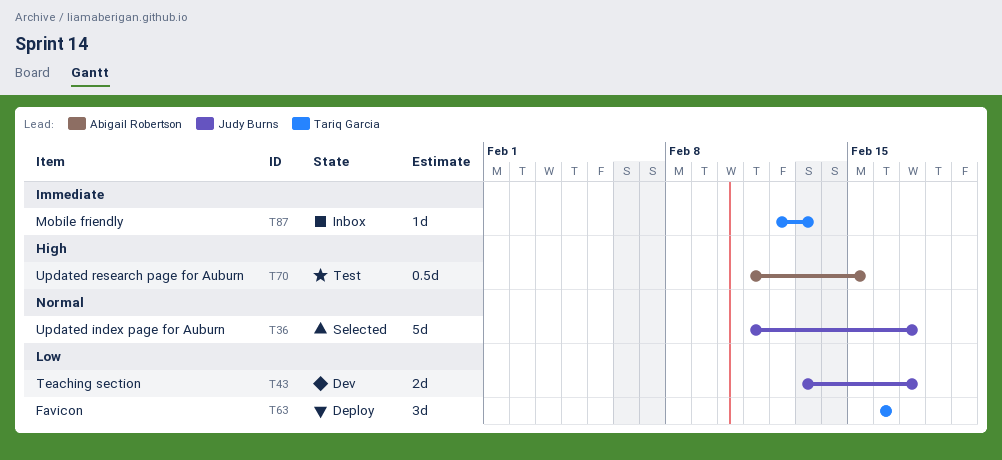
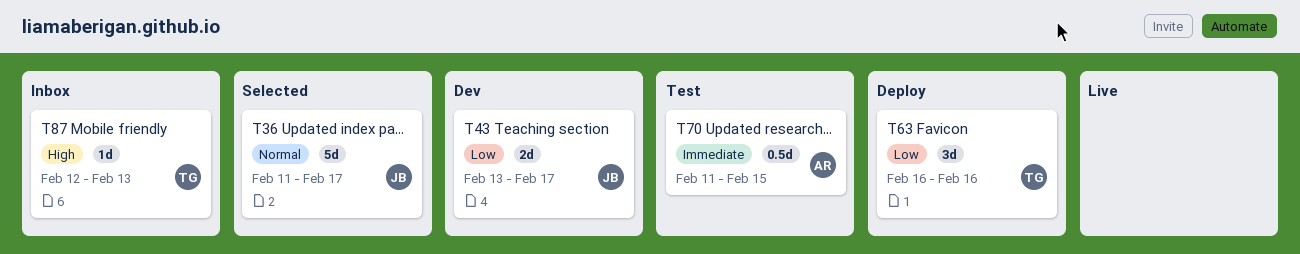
T70, priority: High -> Immediate
T87, priority: Immediate -> High

